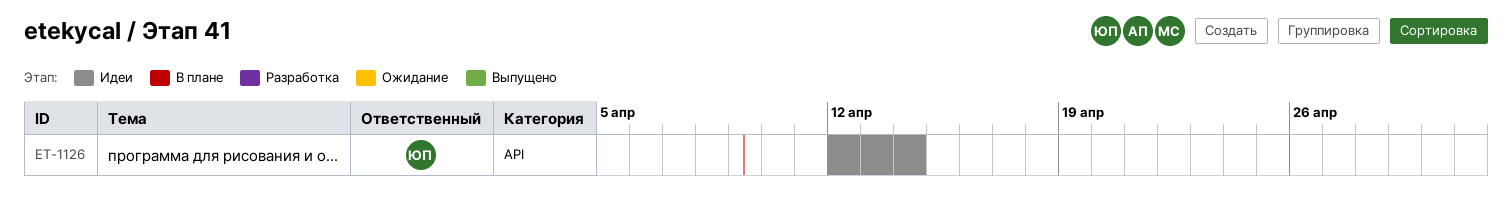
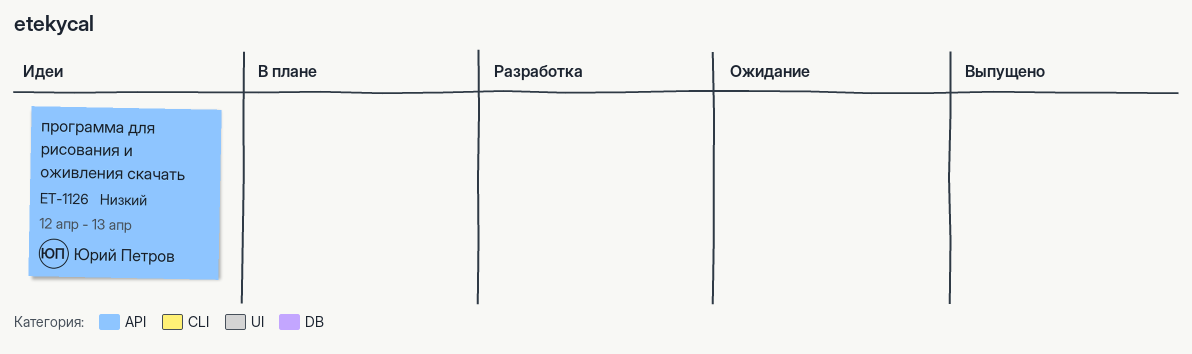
ET-1126, due: Apr 14 -> Apr 13

